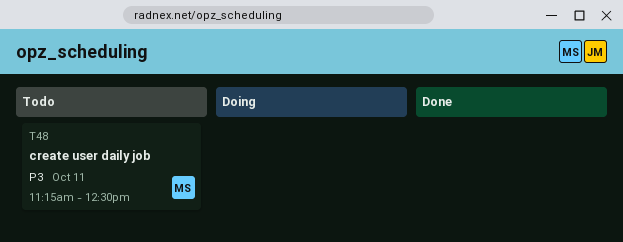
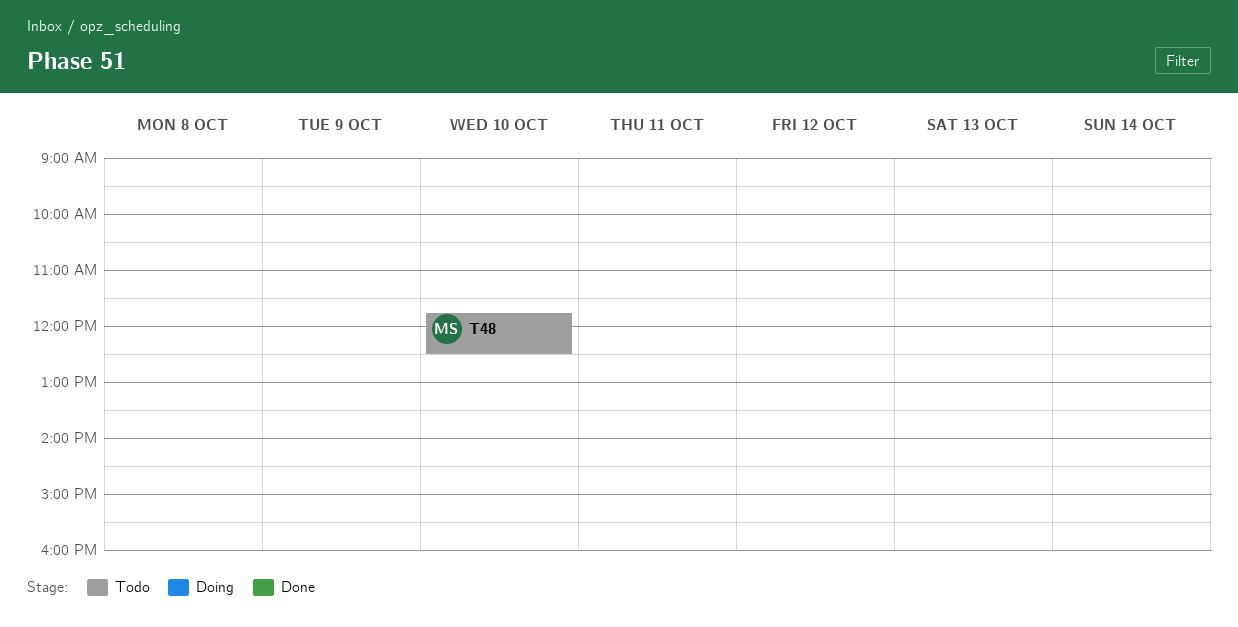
T48, day: Oct 11 -> Oct 10
T48, begins: 11:15 -> 11:45

